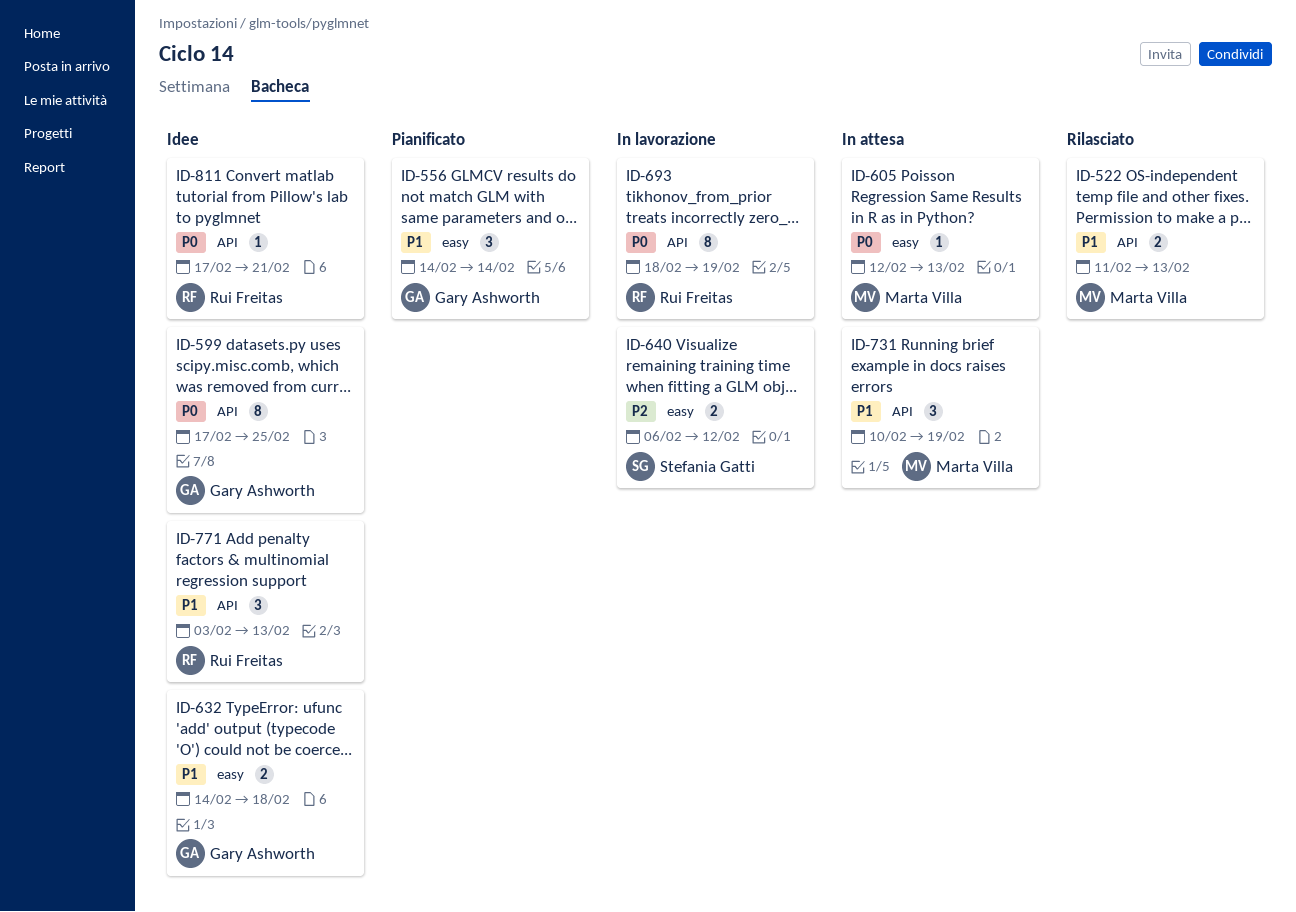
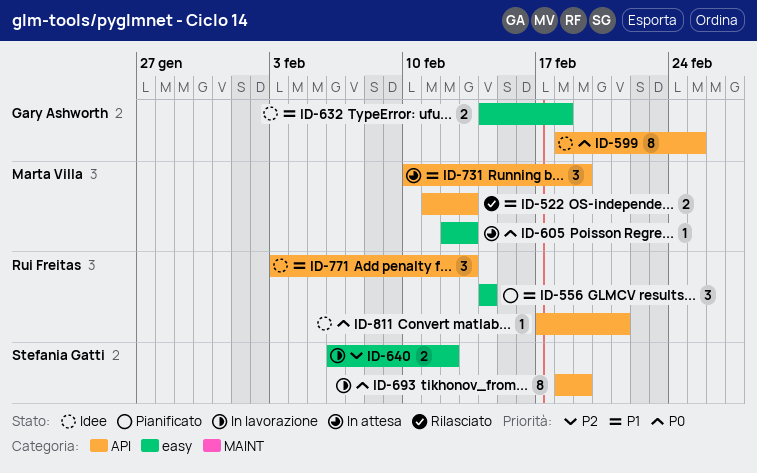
ID-556, owner: Gary Ashworth -> Rui Freitas
ID-599, start: Feb 17 -> Feb 18
ID-693, owner: Rui Freitas -> Stefania Gatti

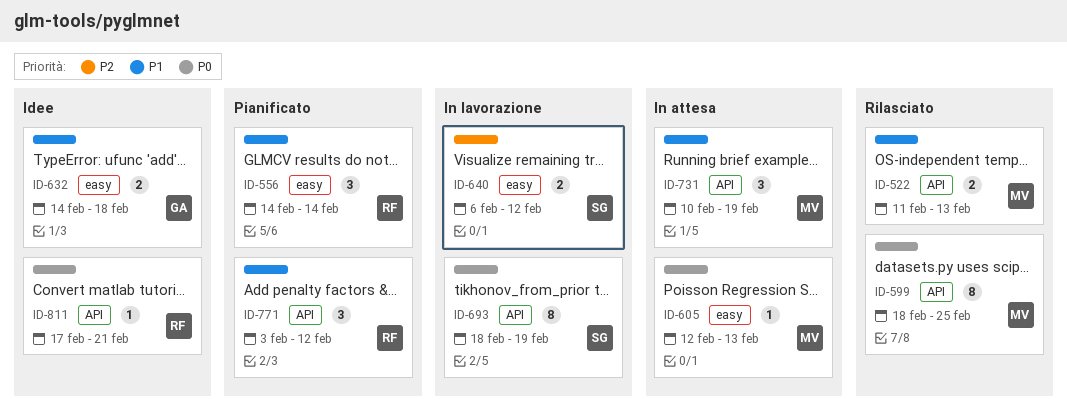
ID-599, status: Idee -> Rilasciato
ID-599, owner: Gary Ashworth -> Marta Villa
ID-771, status: Idee -> Pianificato
ID-771, due: Feb 13 -> Feb 12

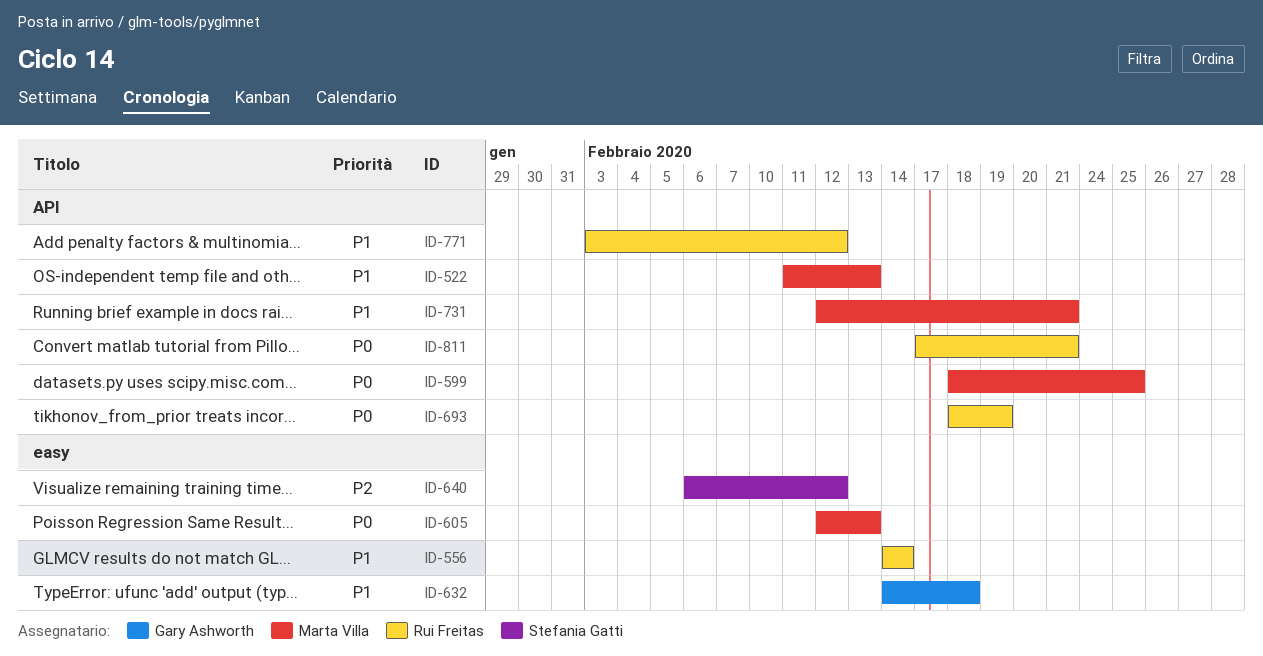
ID-693, owner: Stefania Gatti -> Rui Freitas
ID-731, start: Feb 10 -> Feb 12
ID-731, due: Feb 19 -> Feb 21

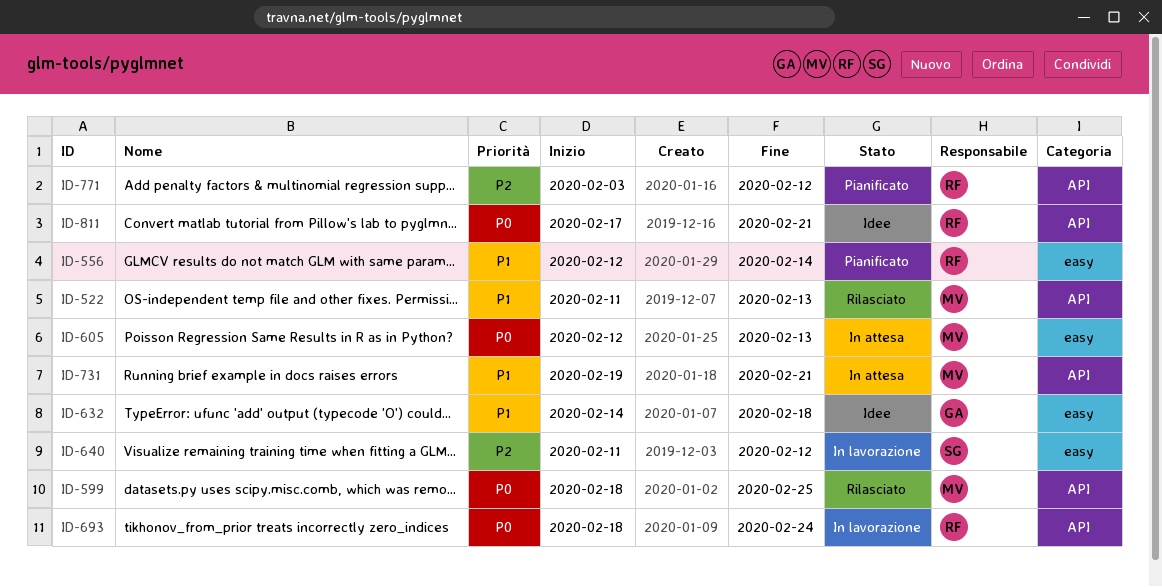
ID-556, start: Feb 14 -> Feb 12
ID-640, start: Feb 6 -> Feb 11
ID-693, due: Feb 19 -> Feb 24
ID-731, start: Feb 12 -> Feb 19
ID-771, priority: P1 -> P2

